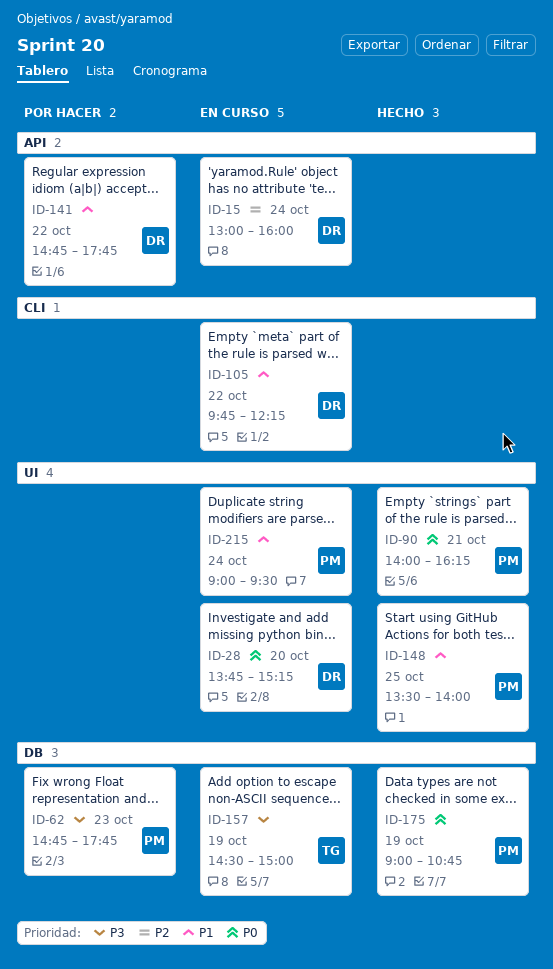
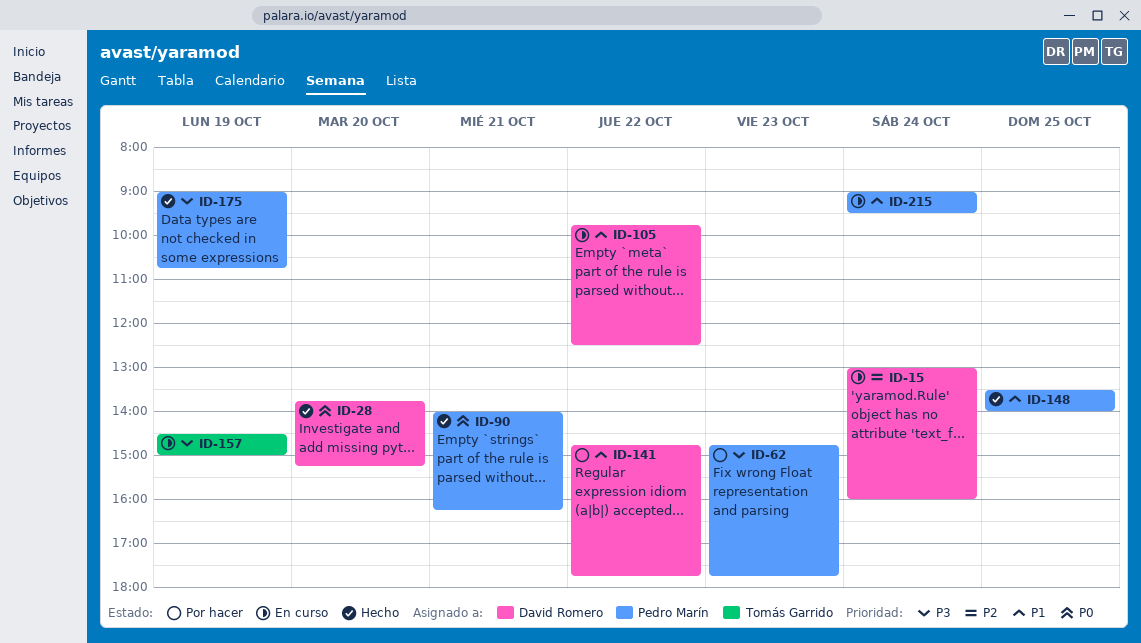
ID-28, status: En curso -> Hecho
ID-105, ends: 12:15 -> 12:30
ID-175, priority: P0 -> P3

